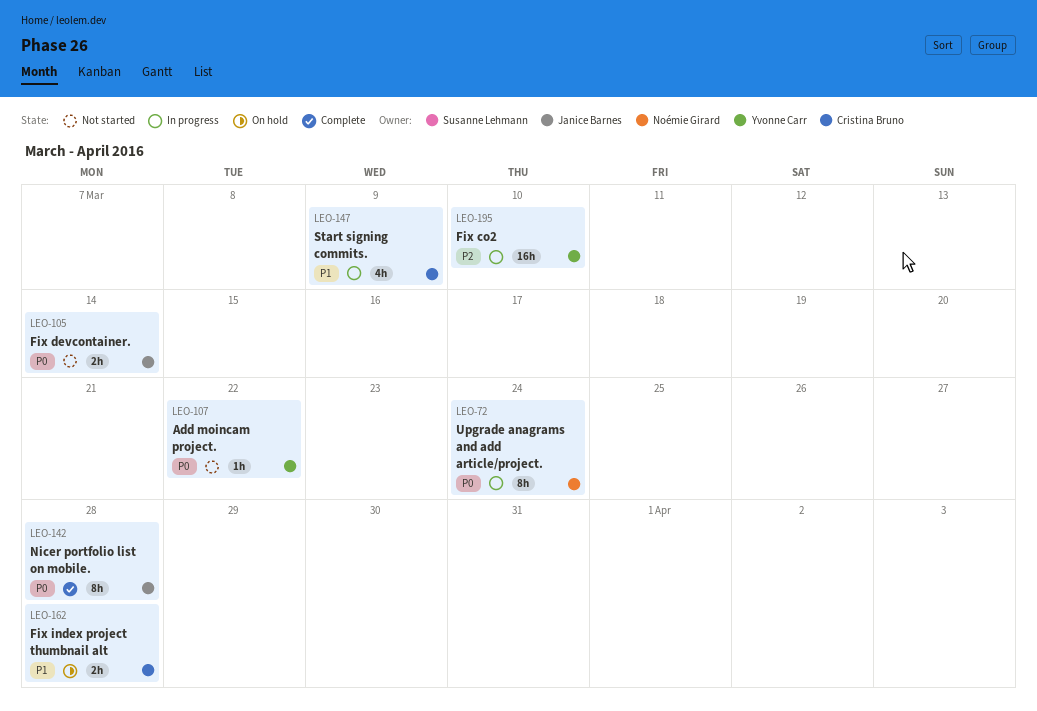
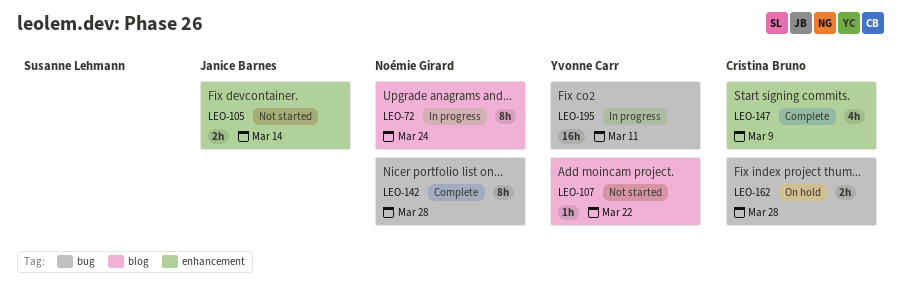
LEO-142, owner: Janice Barnes -> Noémie Girard
LEO-147, status: In progress -> Complete
LEO-195, due: Mar 10 -> Mar 11

